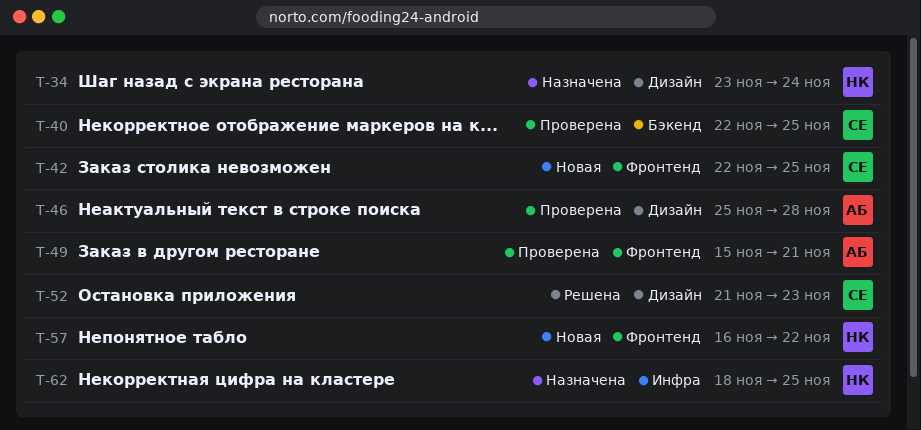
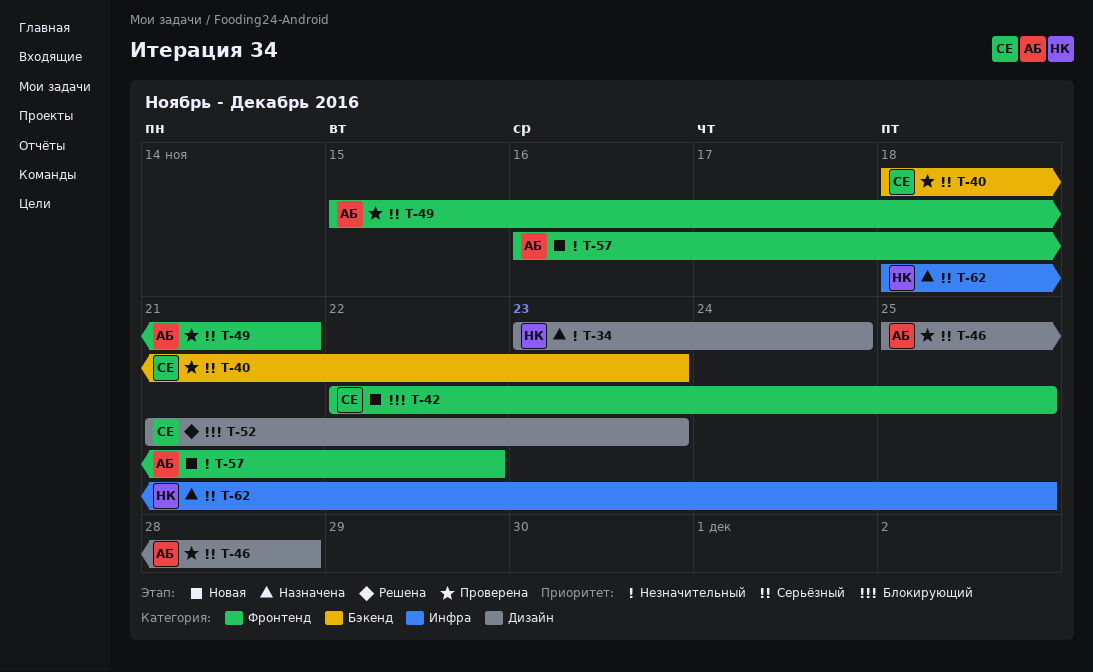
T-40, start: Nov 22 -> Nov 18
T-40, due: Nov 25 -> Nov 23
T-57, owner: НК -> АБ

